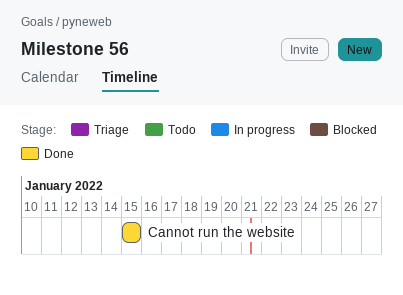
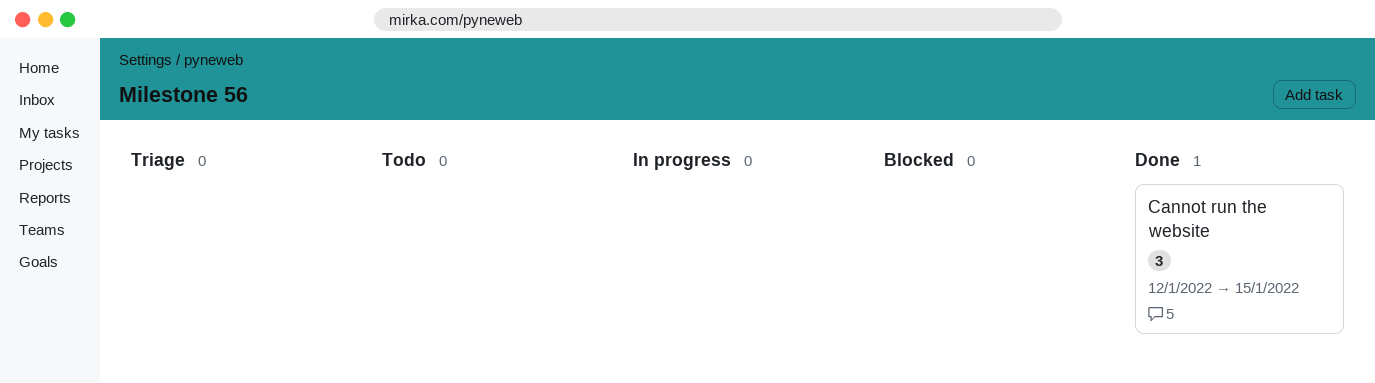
Cannot run the website, start: Jan 15 -> Jan 12

